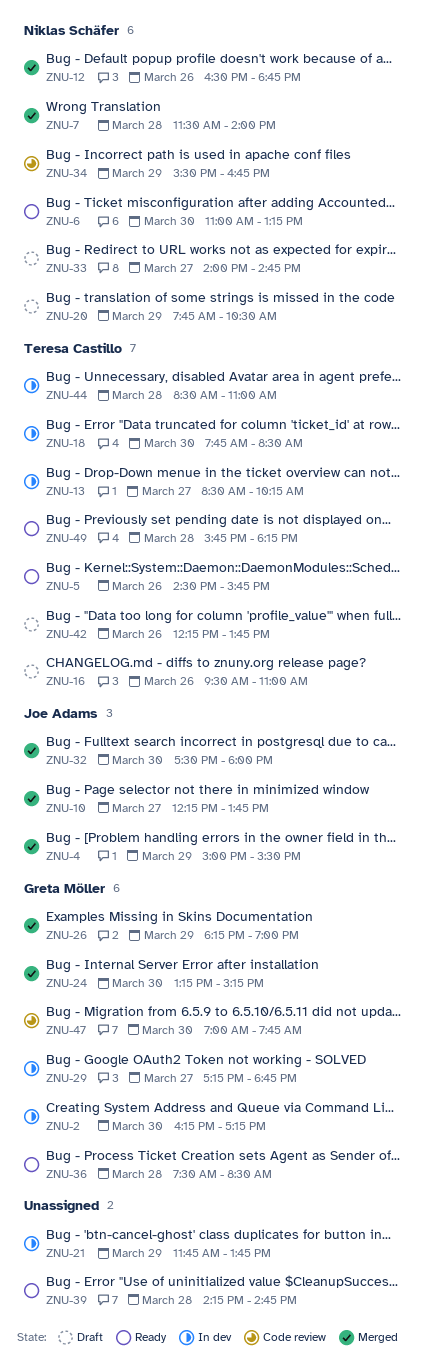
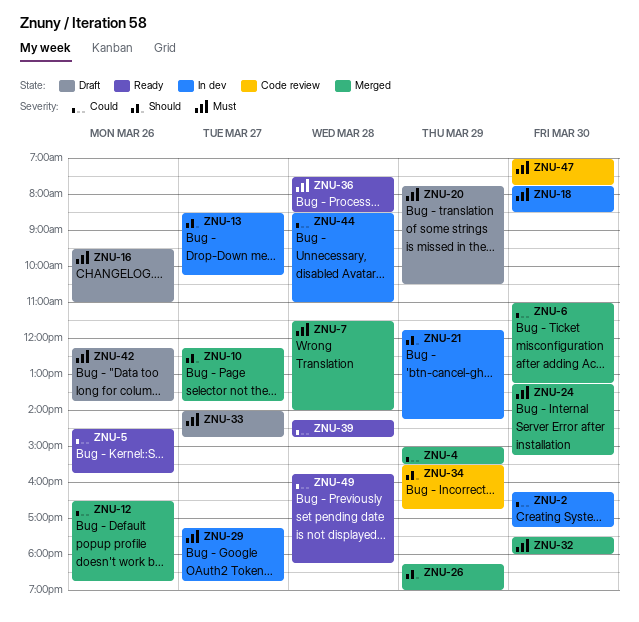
ZNU-6, status: Ready -> Merged
ZNU-21, ends: 13:45 -> 14:15

